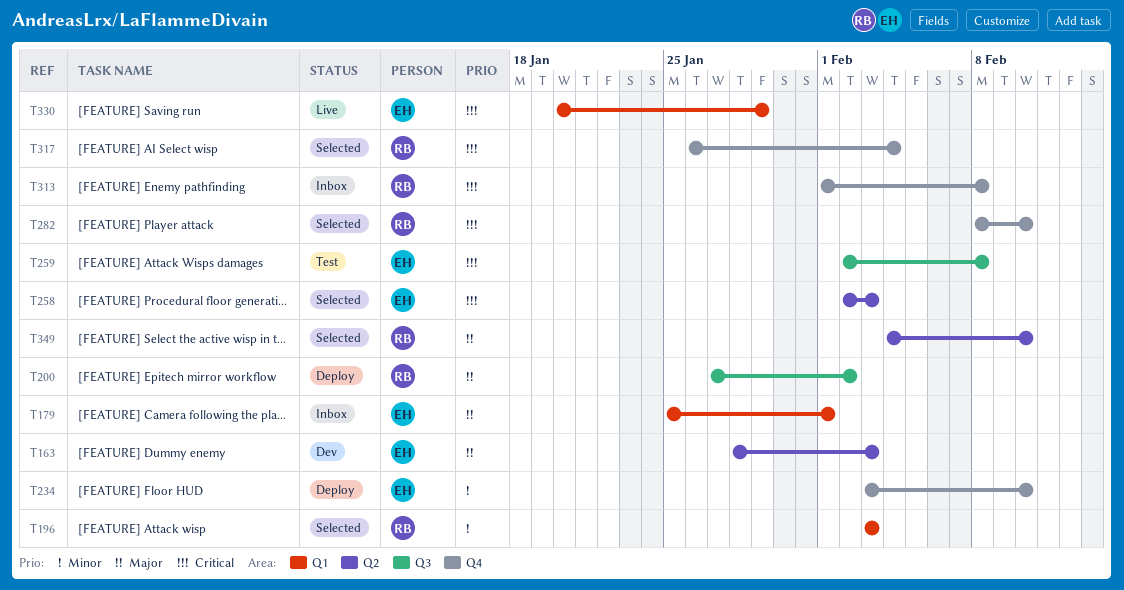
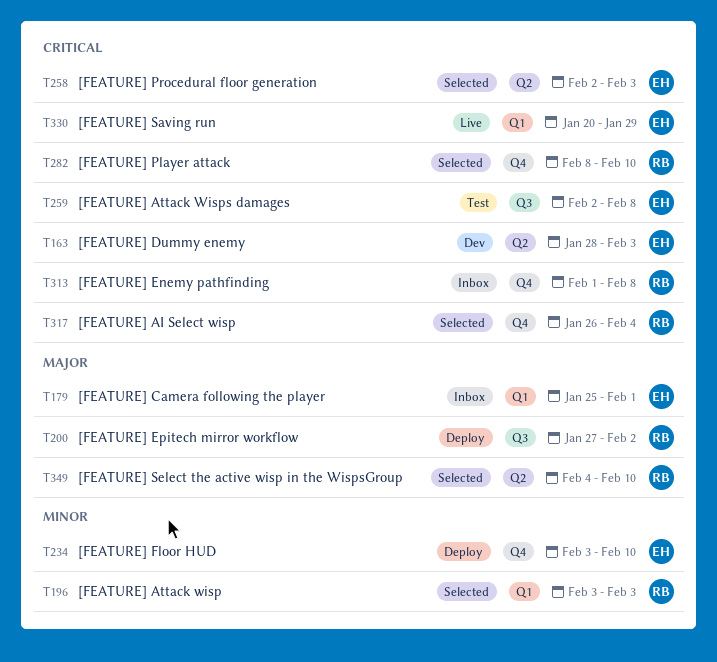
T163, priority: Major -> Critical

